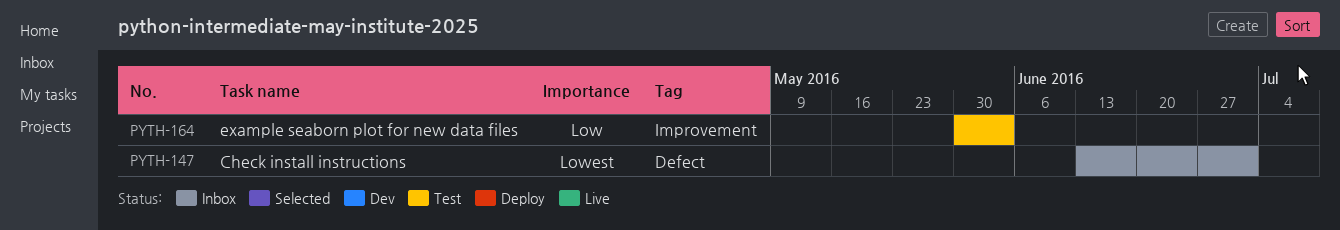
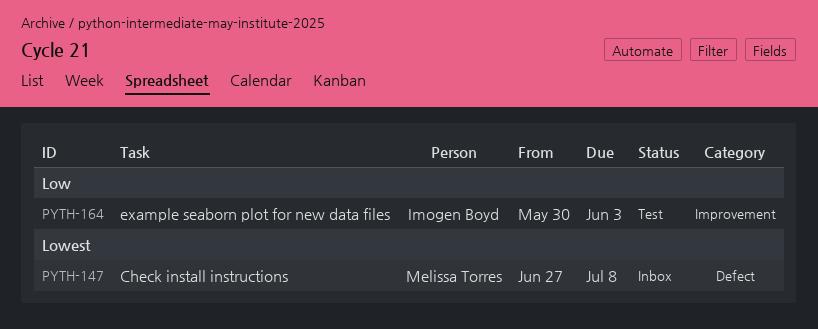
PYTH-147, start: Jun 13 -> Jun 27
PYTH-147, due: Jul 1 -> Jul 8

